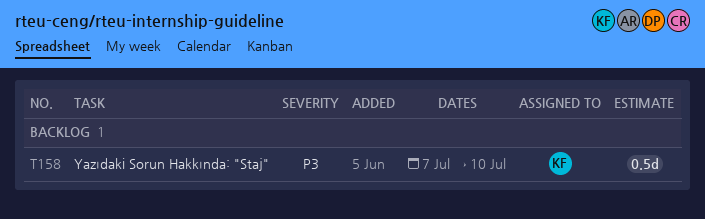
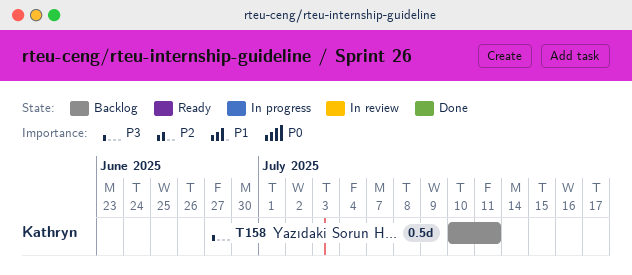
T158, start: Jul 7 -> Jul 10
T158, due: Jul 10 -> Jul 11

